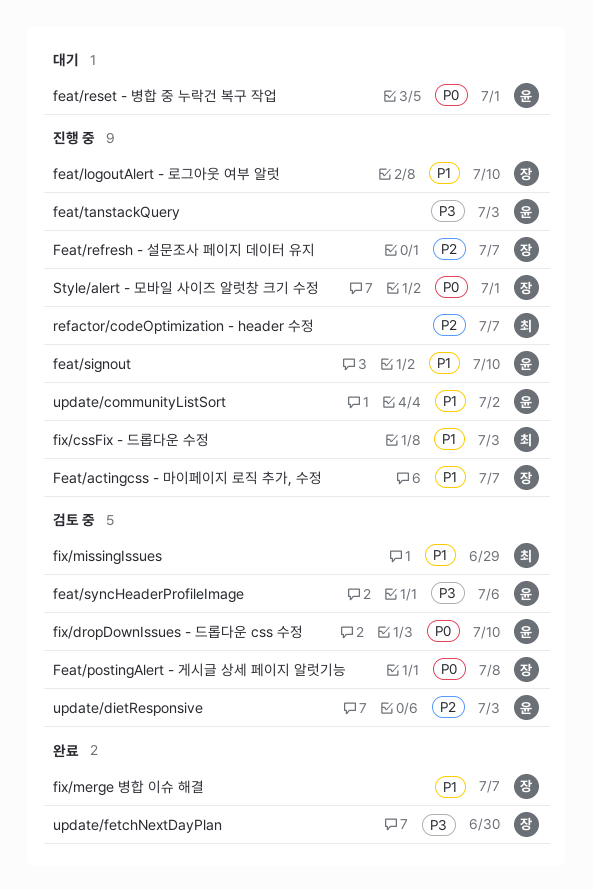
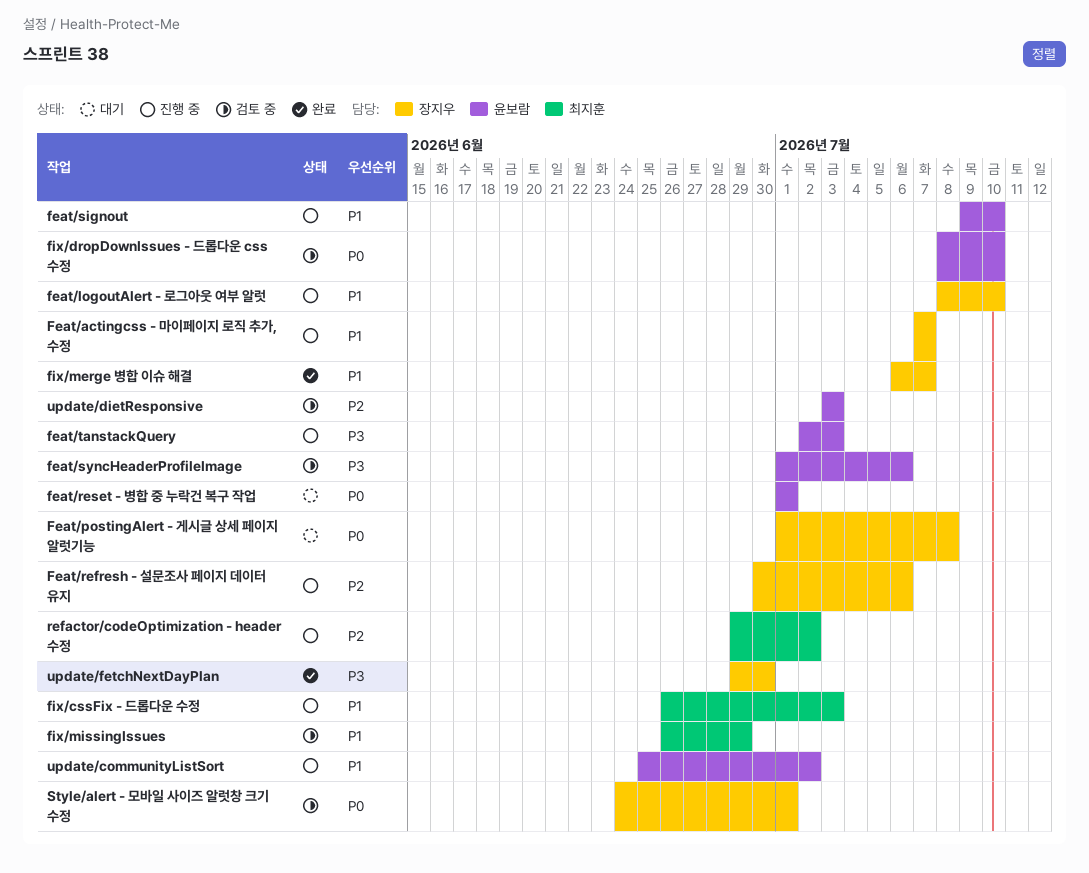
Feat/postingAlert - 게시글 상세 페이지 알럿기능, status: 검토 중 -> 대기
Feat/refresh - 설문조사 페이지 데이터 유지, due: Jul 7 -> Jul 6
refactor/codeOptimization - header 수정, due: Jul 7 -> Jul 2
Style/alert - 모바일 사이즈 알럿창 크기 수정, status: 진행 중 -> 검토 중

